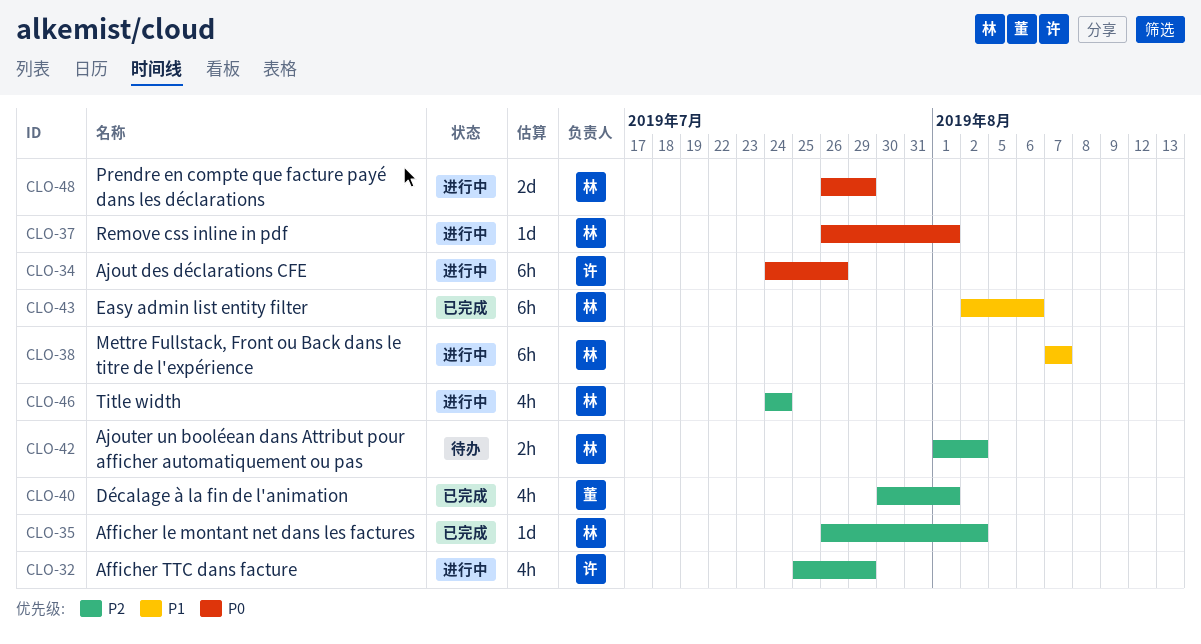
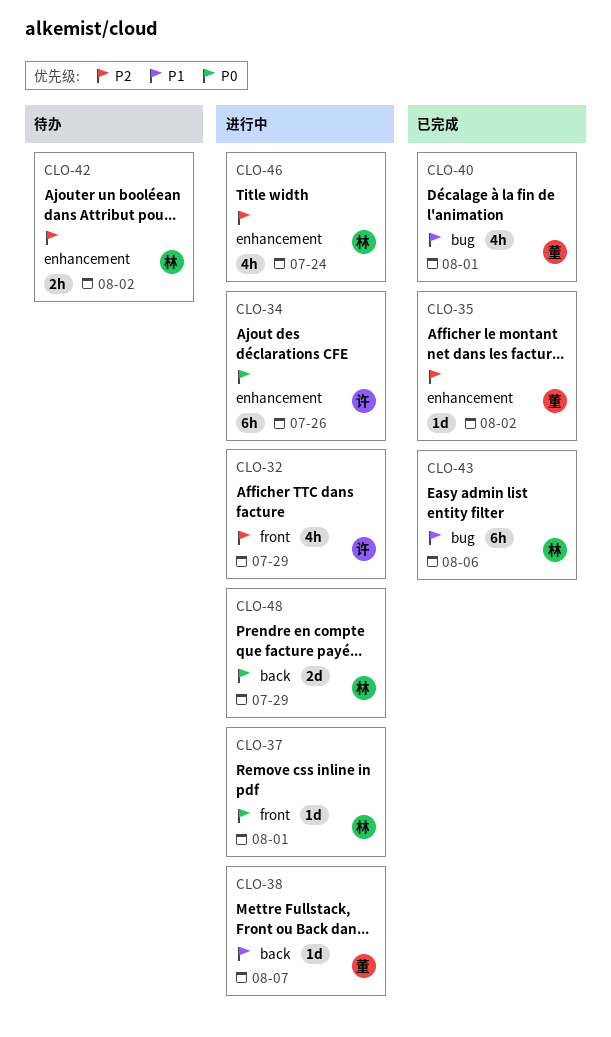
CLO-35, owner: 林 -> 董
CLO-38, owner: 林 -> 董
CLO-38, estimate: 6h -> 1d
CLO-40, priority: P2 -> P1

